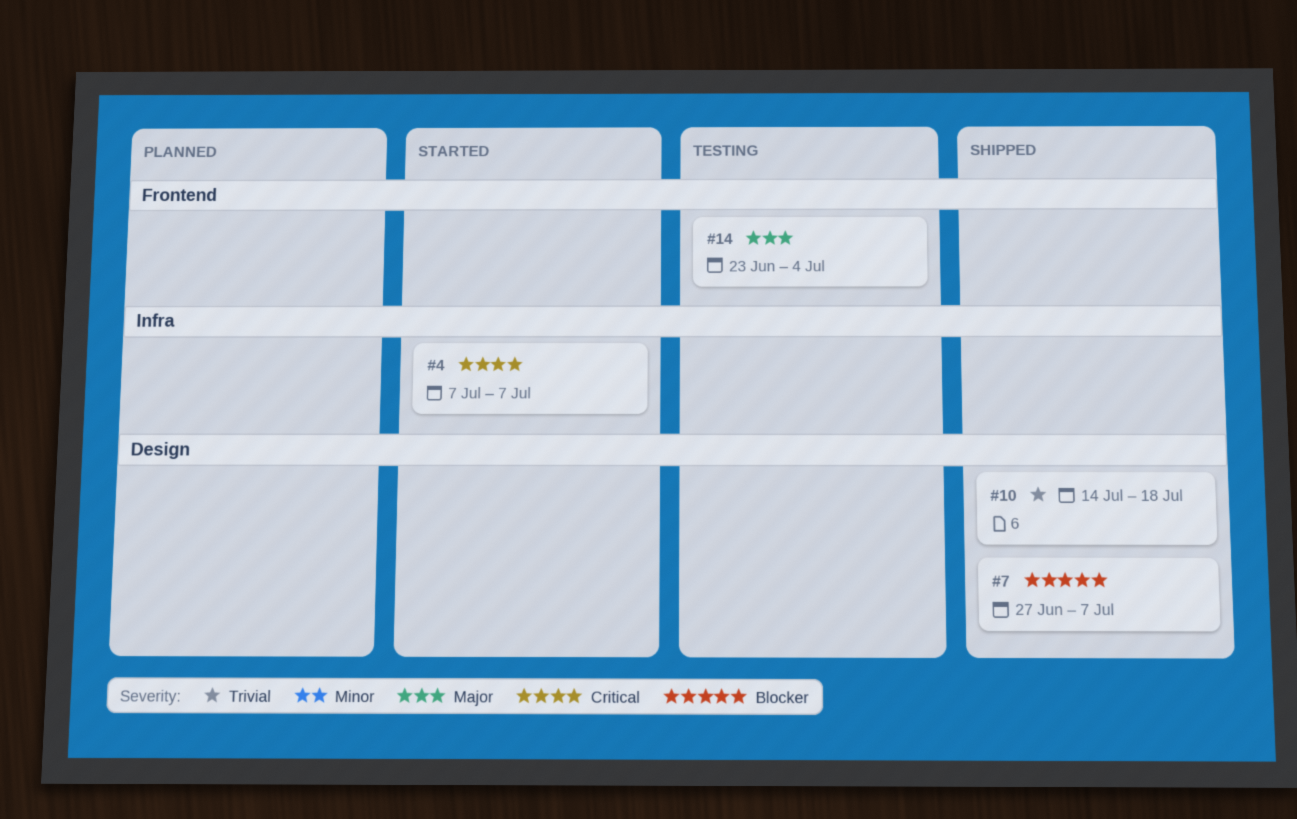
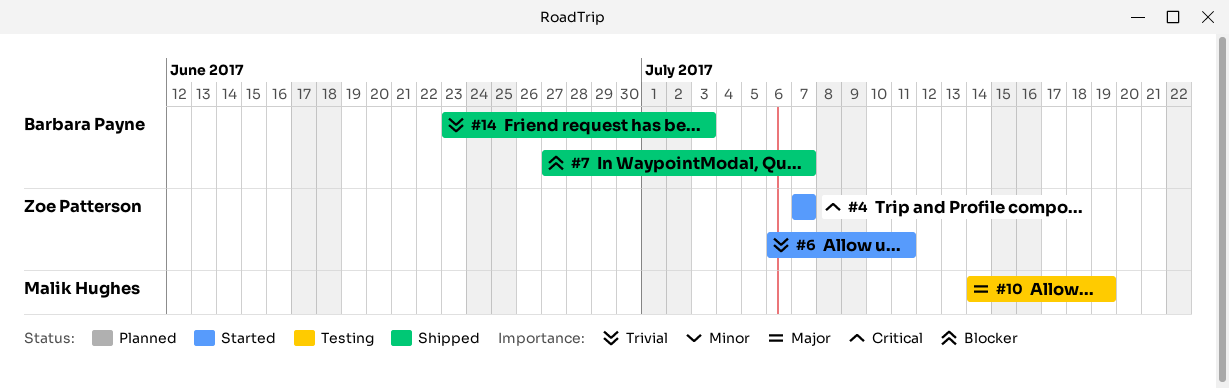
#6: none -> present
#10, status: Shipped -> Testing
#10, priority: Trivial -> Major
#10, due: Jul 18 -> Jul 19
#14, status: Testing -> Shipped
#14, priority: Major -> Trivial
#14, due: Jul 4 -> Jul 3

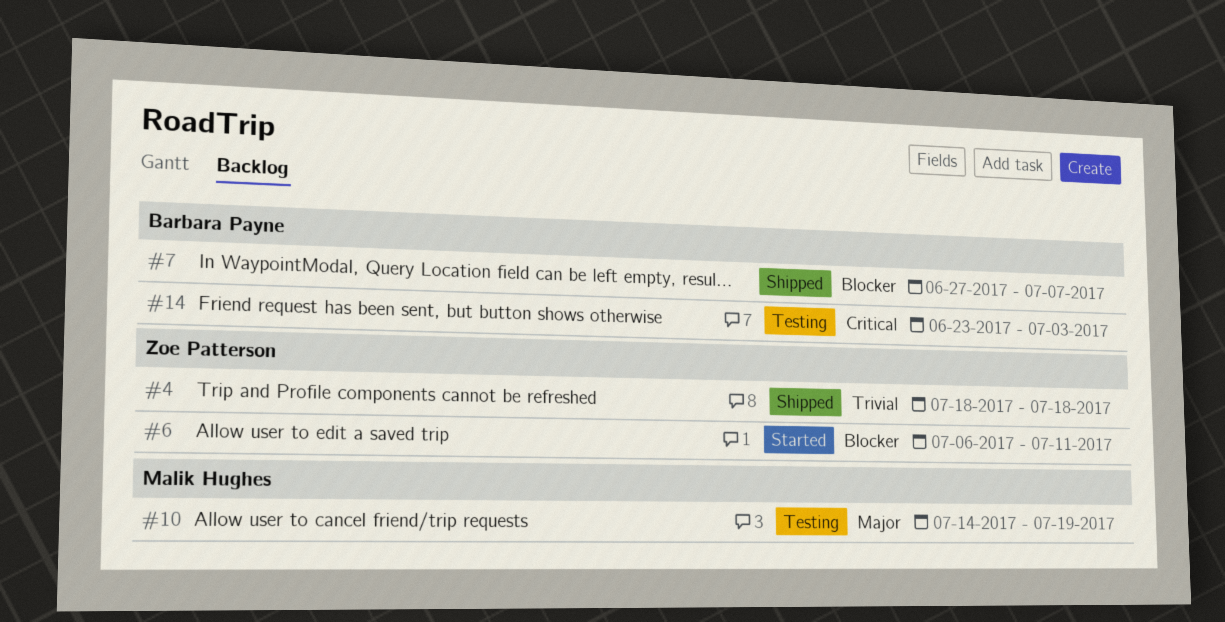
#4, status: Started -> Shipped
#4, priority: Critical -> Trivial
#4, start: Jul 7 -> Jul 18
#4, due: Jul 7 -> Jul 18
#6, priority: Trivial -> Blocker
#14, status: Shipped -> Testing
#14, priority: Trivial -> Critical

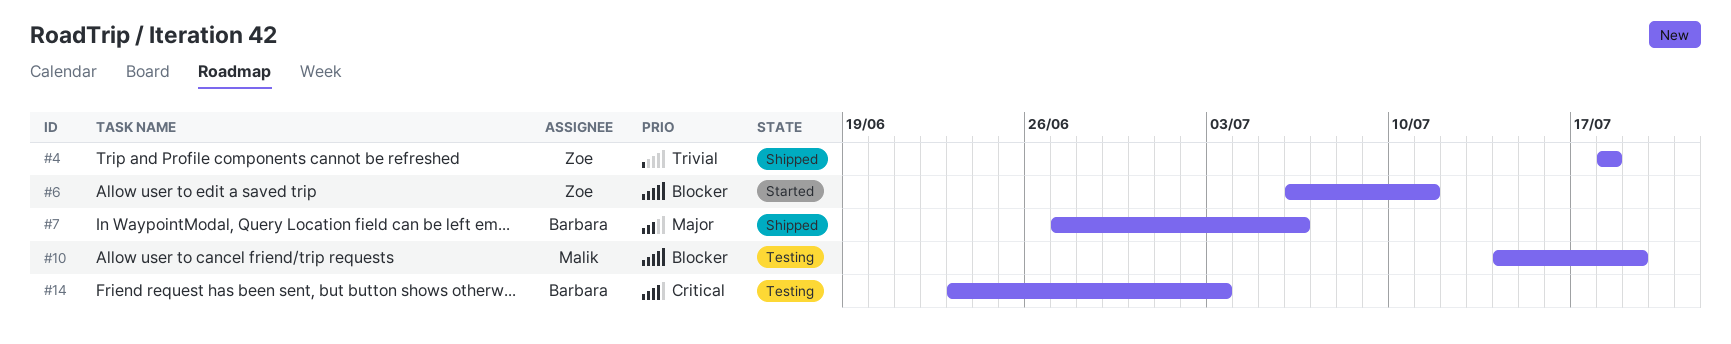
#7, priority: Blocker -> Major
#7, due: Jul 7 -> Jul 6
#10, priority: Major -> Blocker

